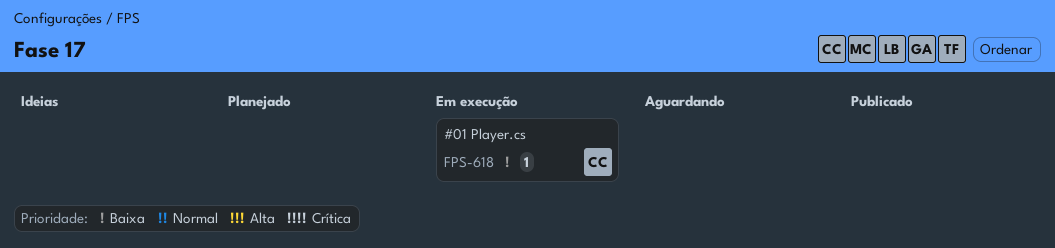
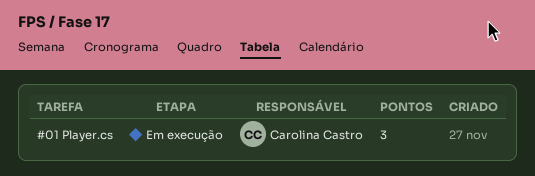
#01 Player.cs, estimate: 1 -> 3

